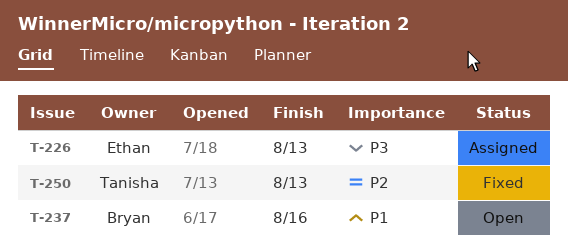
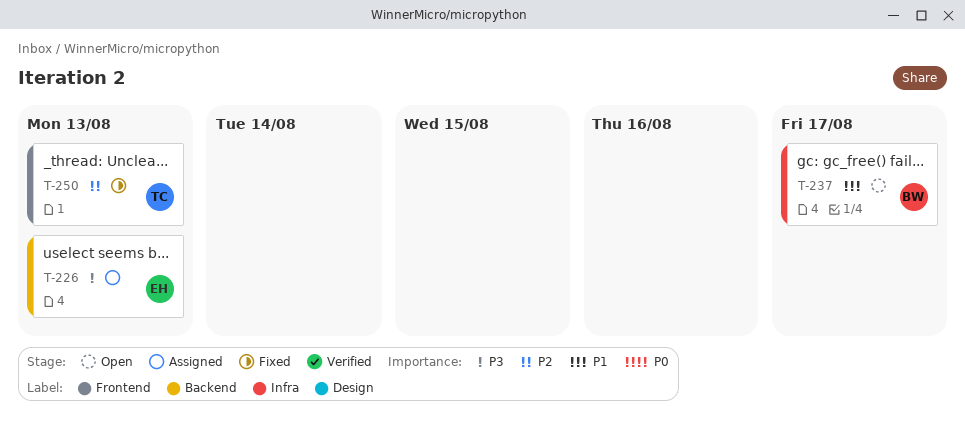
T-237, due: Aug 16 -> Aug 17

